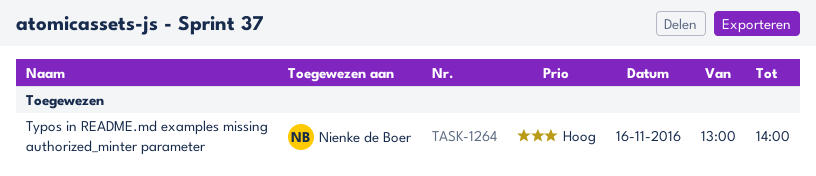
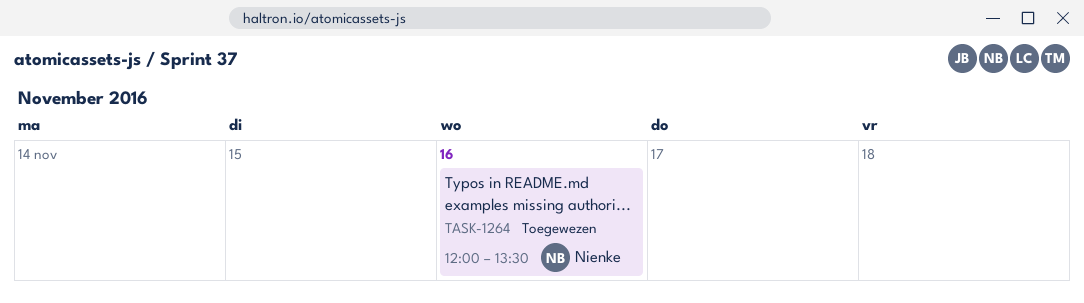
TASK-1264, begins: 13:00 -> 12:00
TASK-1264, ends: 14:00 -> 13:30

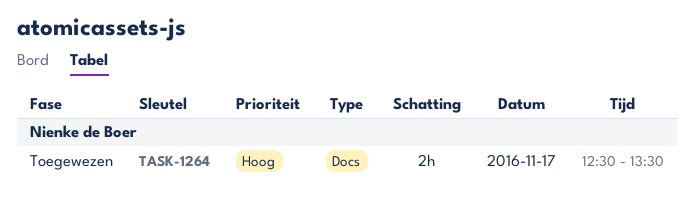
TASK-1264, day: Nov 16 -> Nov 17
TASK-1264, begins: 12:00 -> 12:30

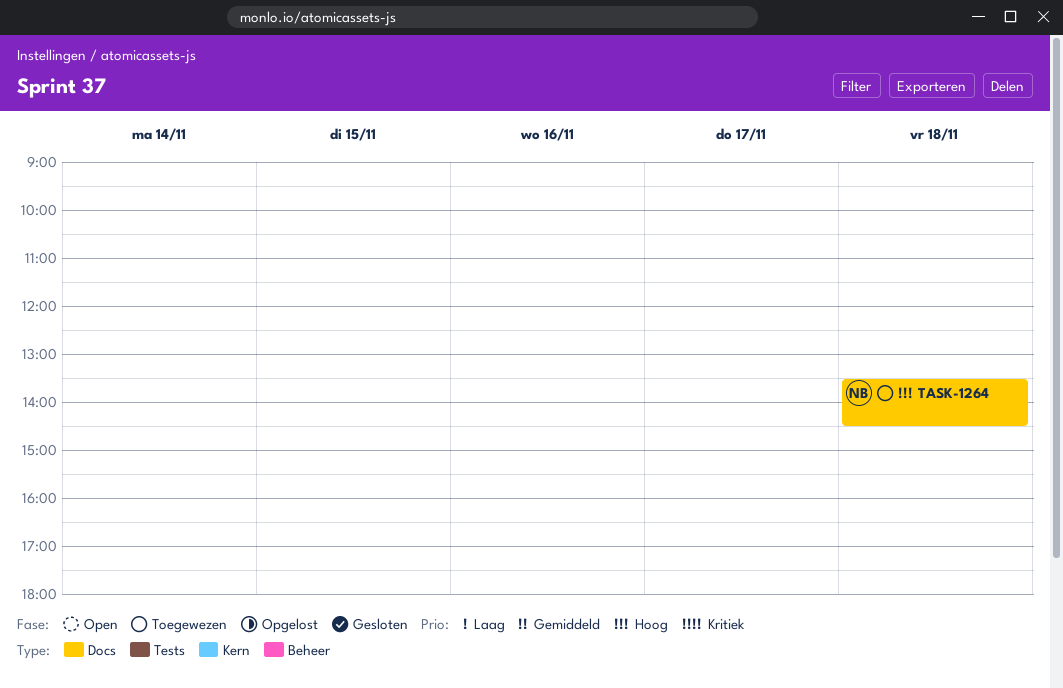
TASK-1264, day: Nov 17 -> Nov 18
TASK-1264, begins: 12:30 -> 13:30
TASK-1264, ends: 13:30 -> 14:30

